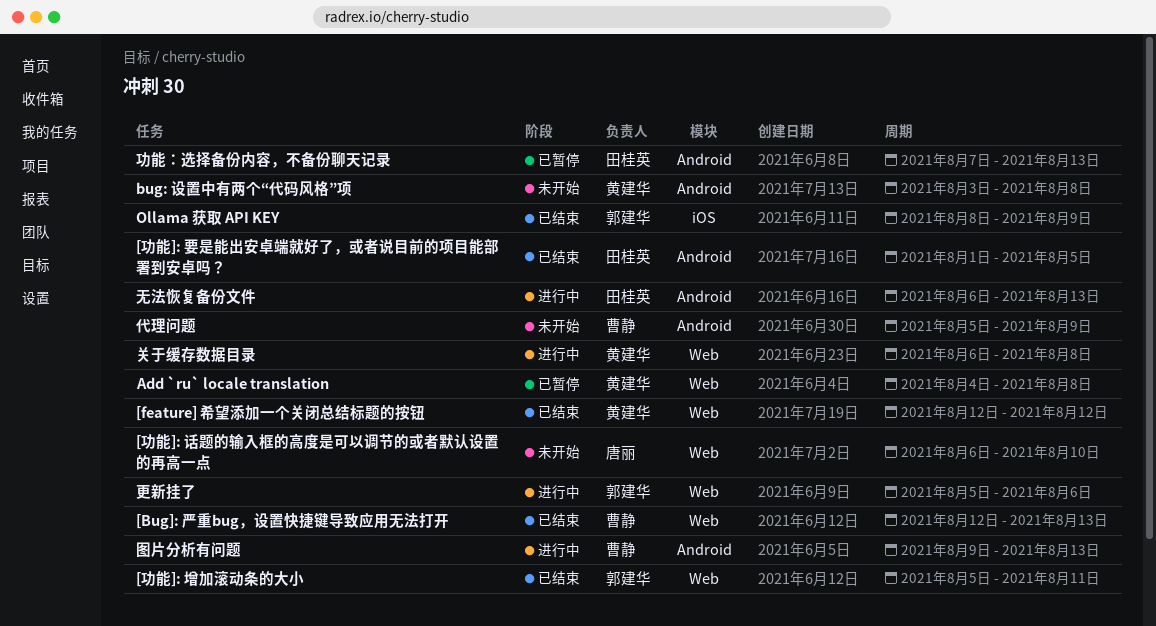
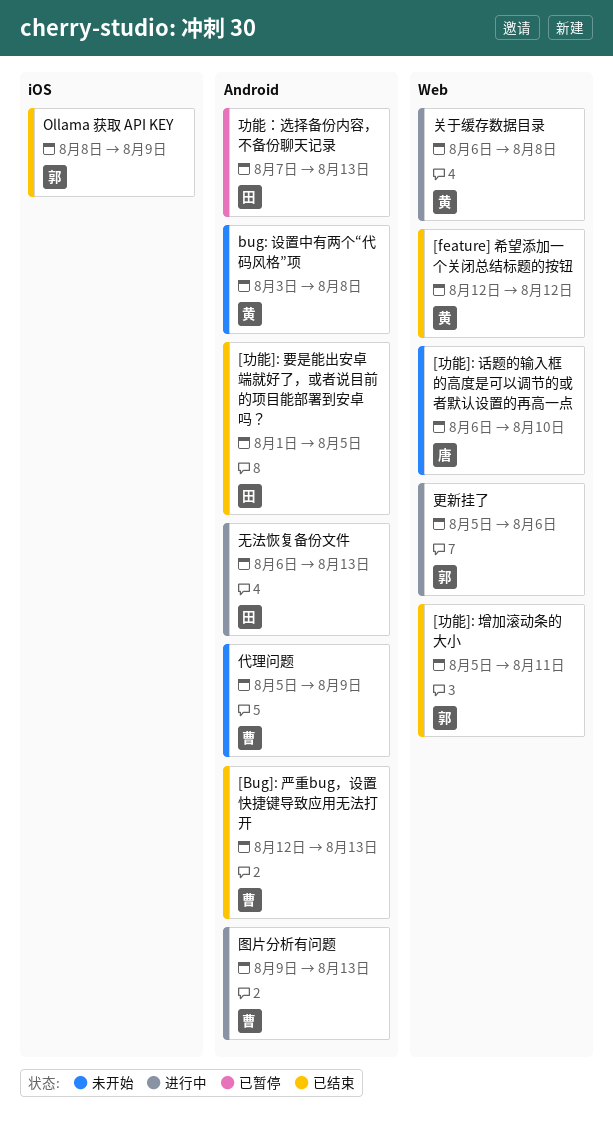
[Bug]: 严重bug，设置快捷键导致应用无法打开, label: Web -> Android
Add `ru` locale translation: present -> none

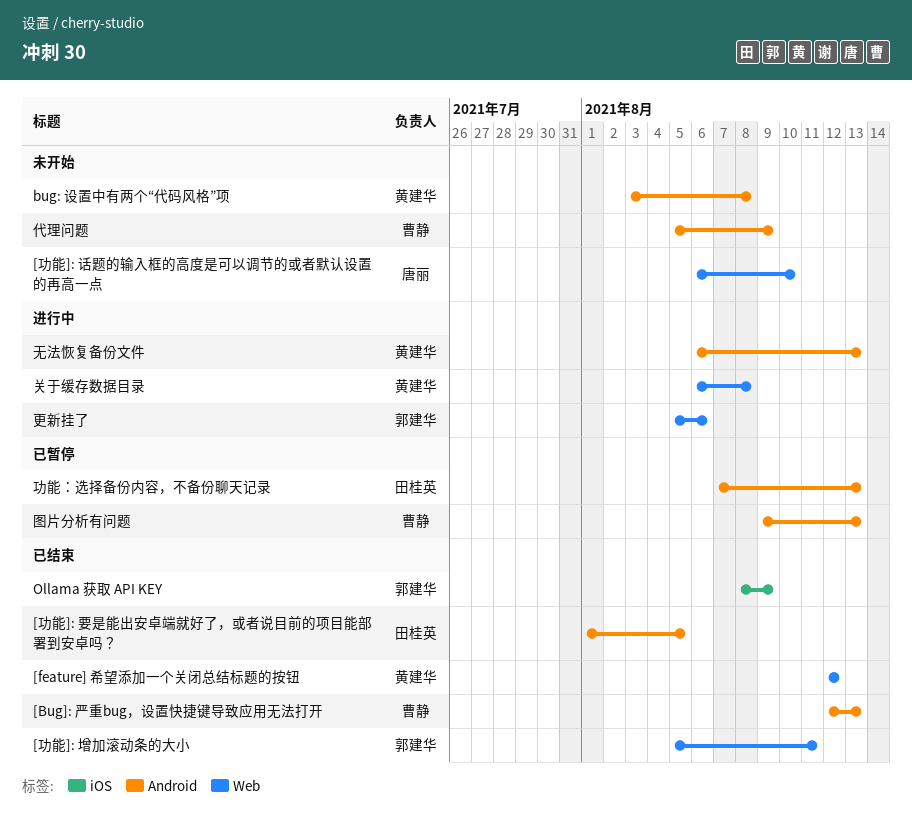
图片分析有问题, status: 进行中 -> 已暂停
无法恢复备份文件, owner: 田桂英 -> 黄建华

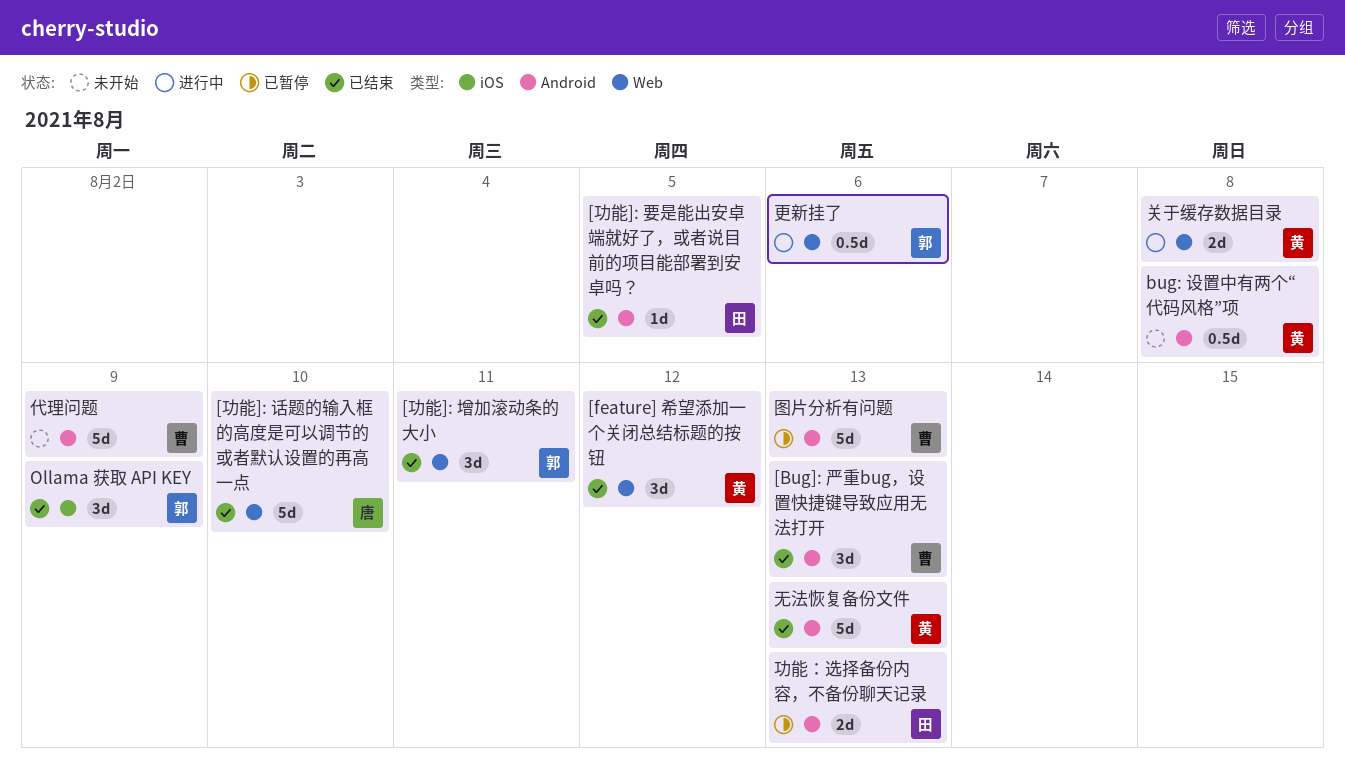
[功能]: 话题的输入框的高度是可以调节的或者默认设置的再高一点, status: 未开始 -> 已结束
无法恢复备份文件, status: 进行中 -> 已结束

